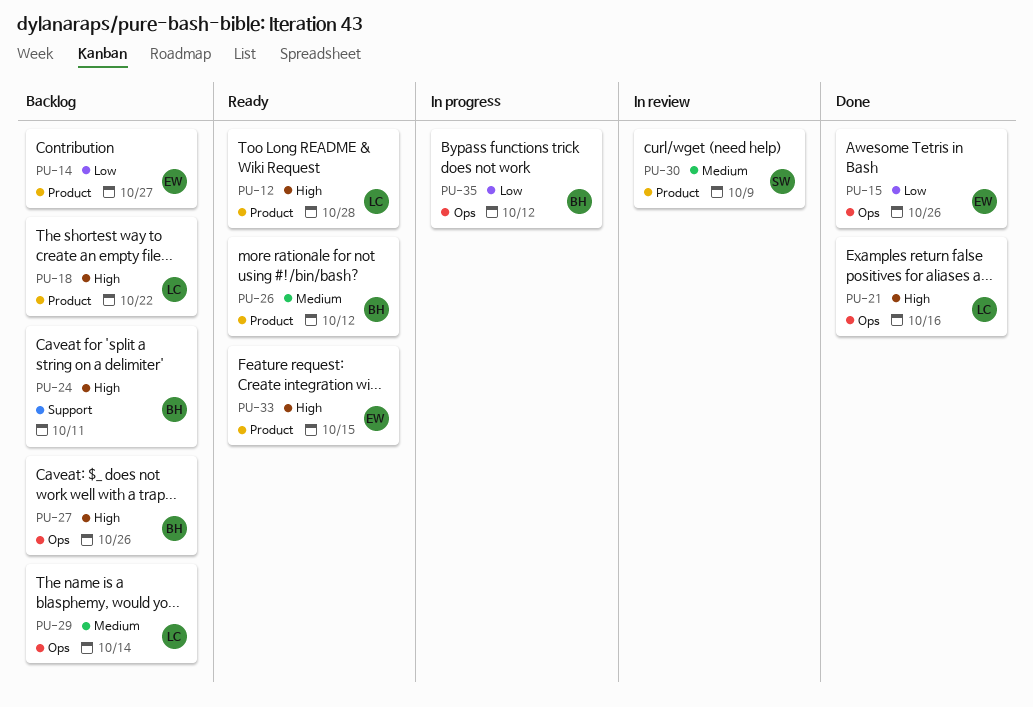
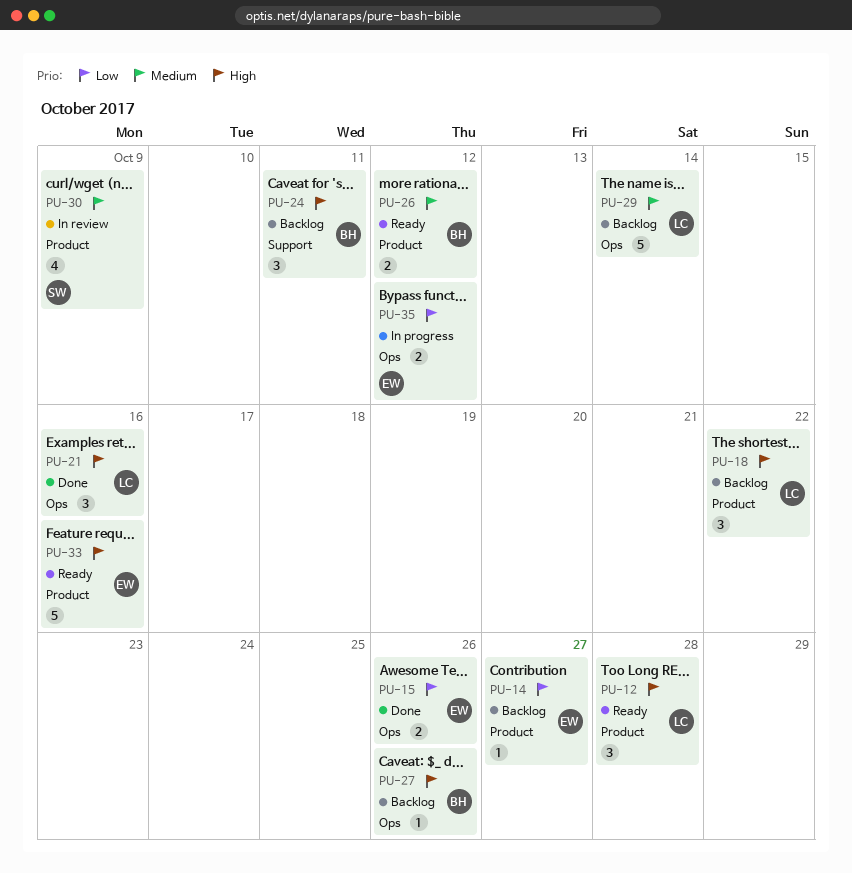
PU-33, due: Oct 15 -> Oct 16
PU-35, owner: BH -> EW

